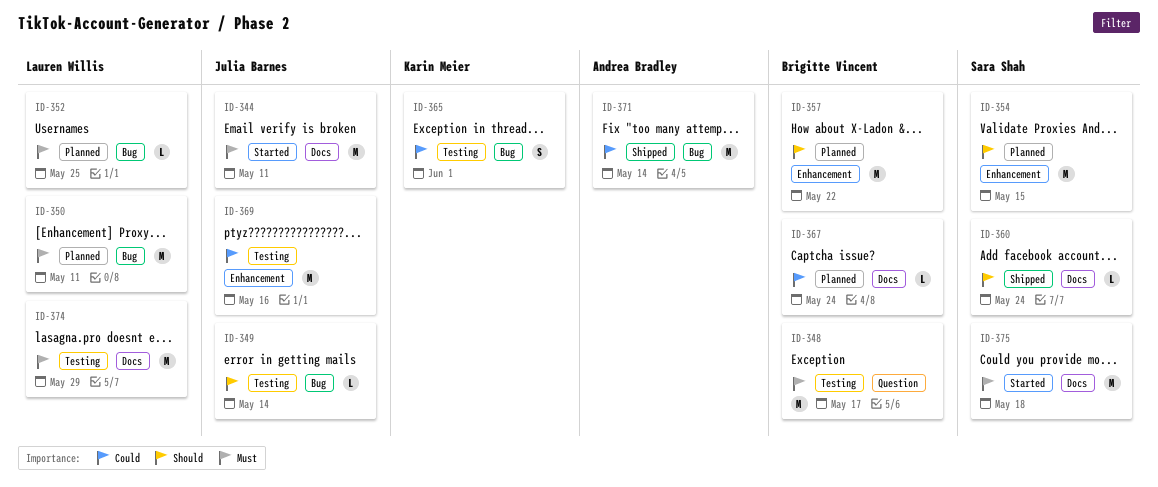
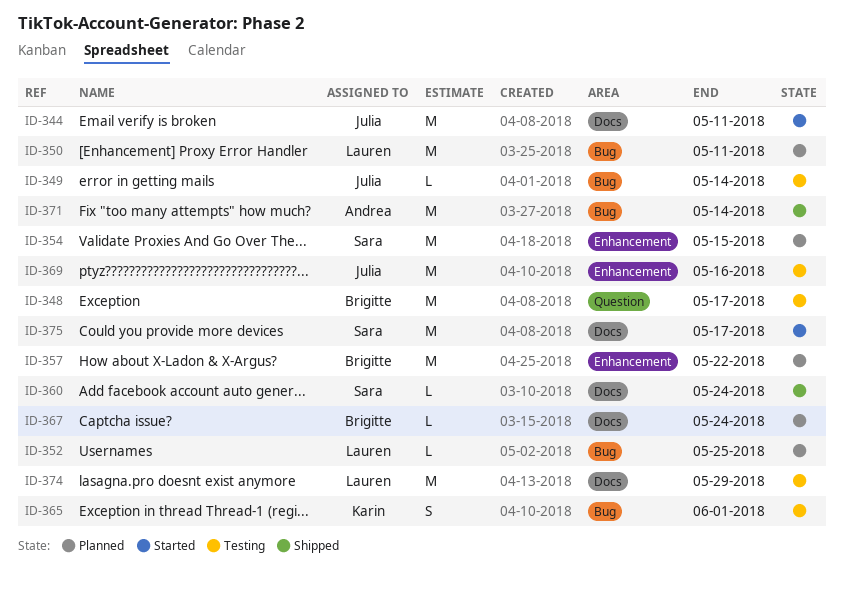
ID-375, due: May 18 -> May 17

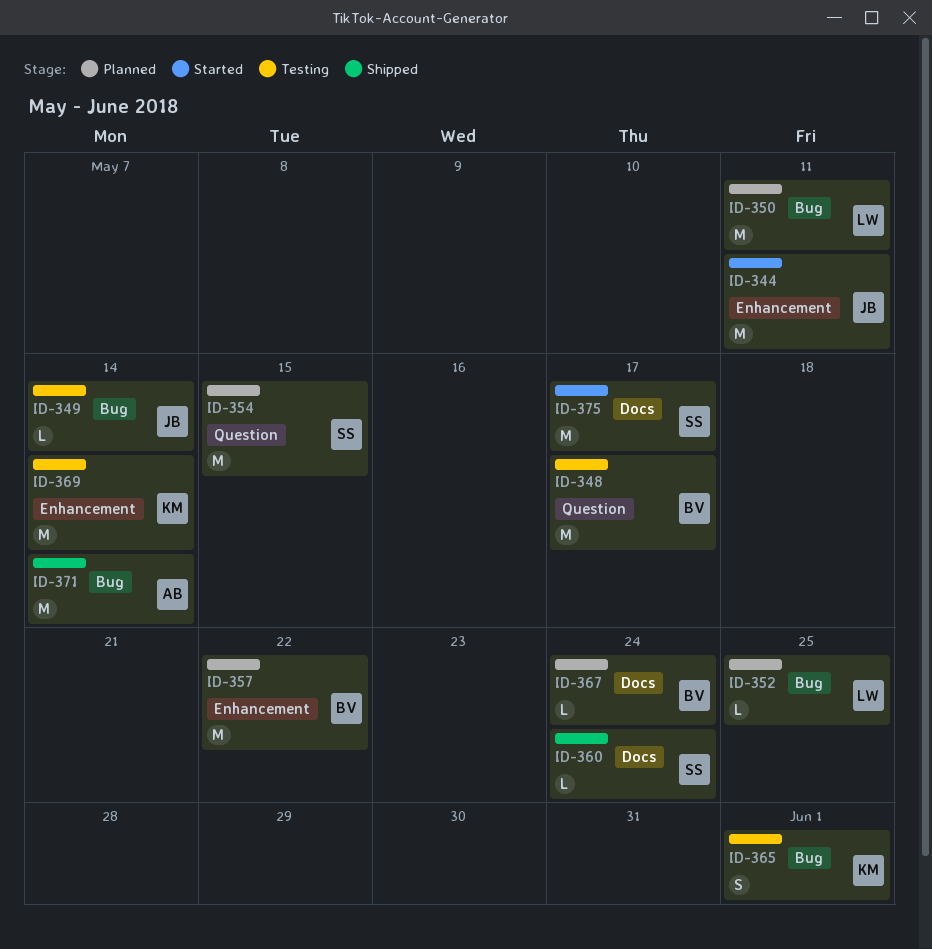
ID-344, label: Docs -> Enhancement
ID-354, label: Enhancement -> Question
ID-369, owner: Julia -> Karin
ID-369, due: May 16 -> May 14
ID-374: present -> none

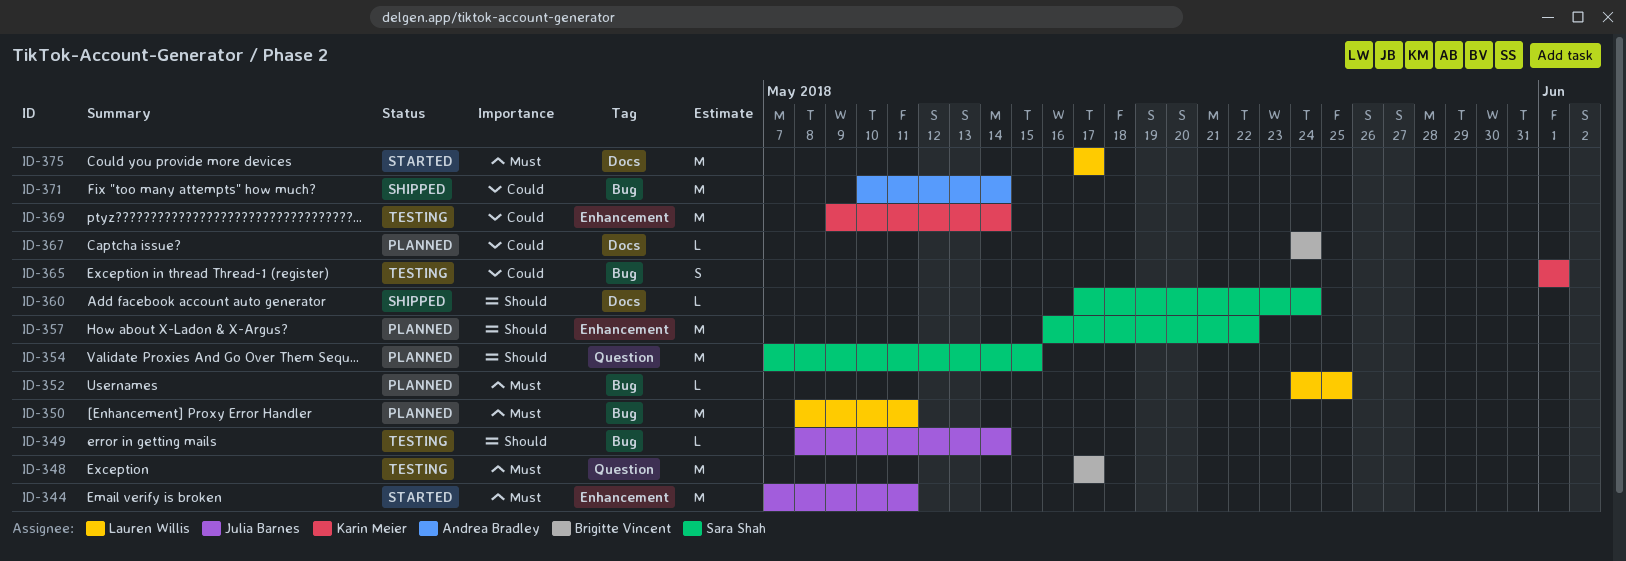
ID-357, owner: Brigitte Vincent -> Sara Shah
ID-375, owner: Sara Shah -> Lauren Willis

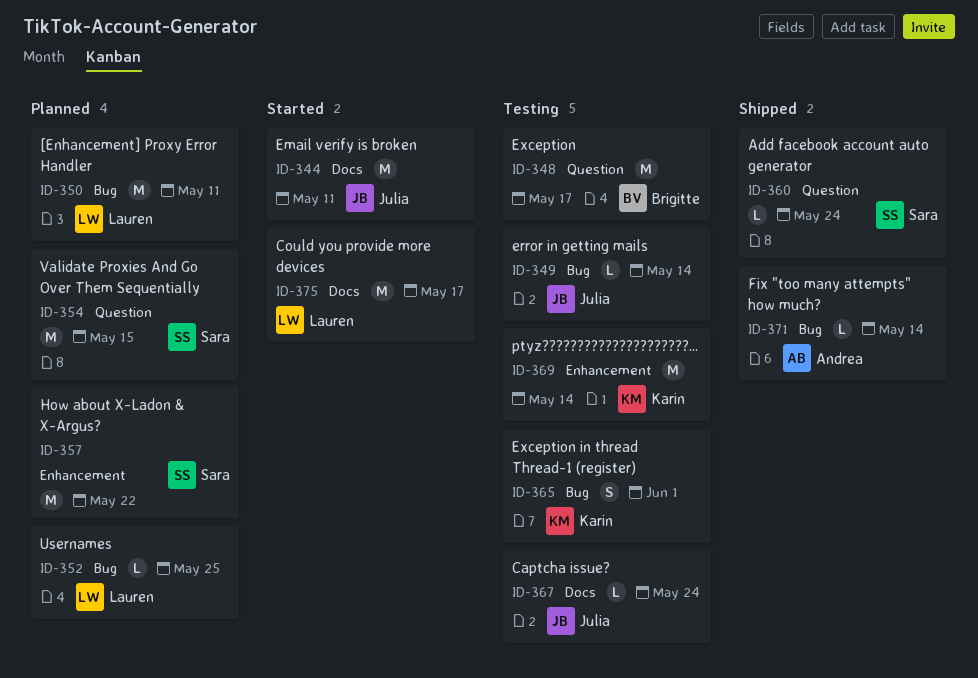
ID-344, label: Enhancement -> Docs
ID-360, label: Docs -> Question
ID-367, status: Planned -> Testing
ID-367, owner: Brigitte Vincent -> Julia Barnes
ID-371, estimate: M -> L

